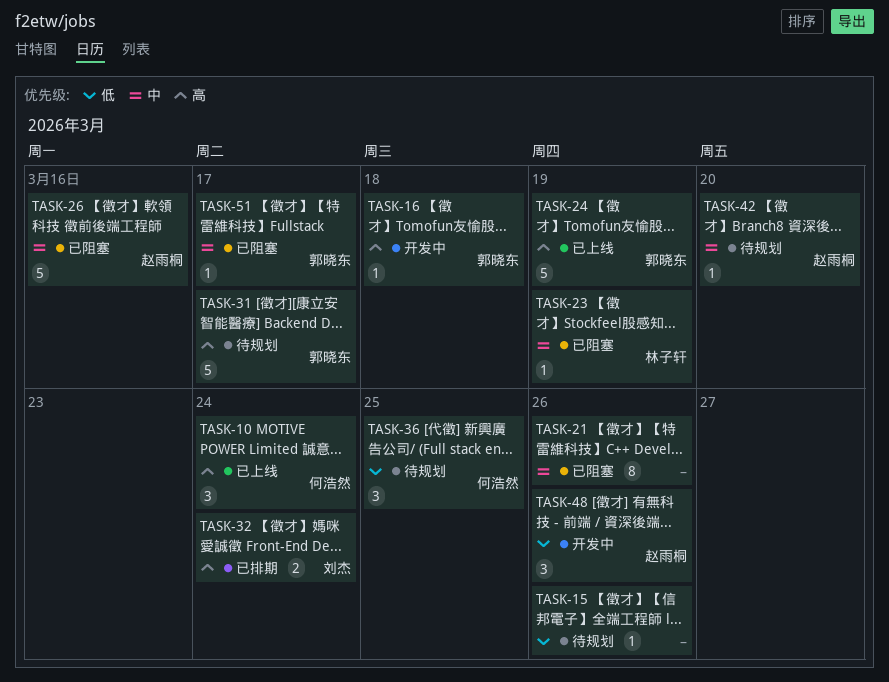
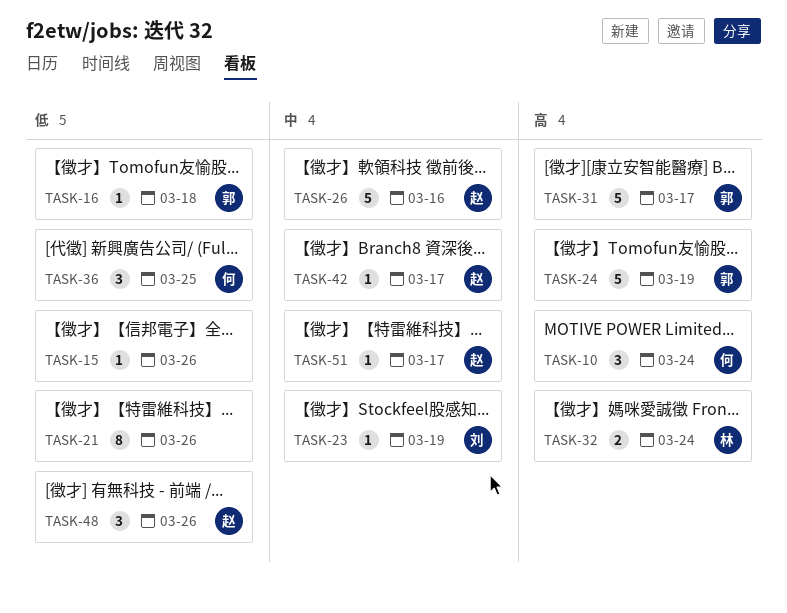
TASK-16, priority: 高 -> 低
TASK-21, priority: 中 -> 低
TASK-23, owner: 林子轩 -> 刘杰
TASK-32, owner: 刘杰 -> 林子轩
TASK-42, due: Mar 20 -> Mar 17
TASK-51, owner: 郭晓东 -> 赵雨桐

